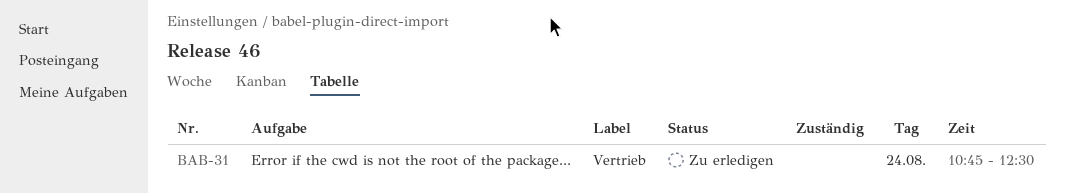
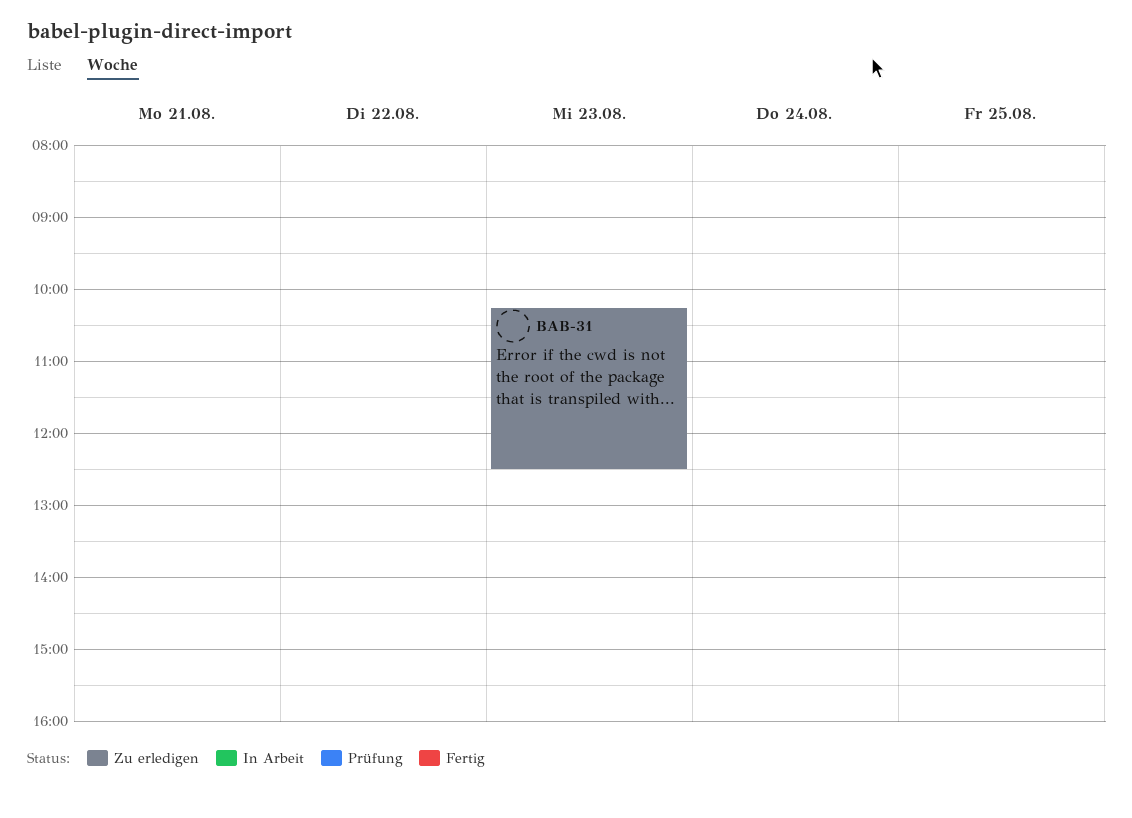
BAB-31, day: Aug 24 -> Aug 23
BAB-31, begins: 10:45 -> 10:15

